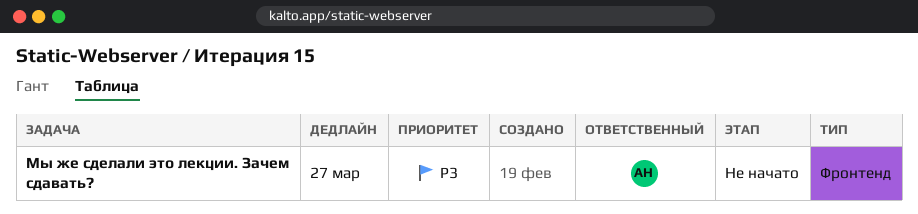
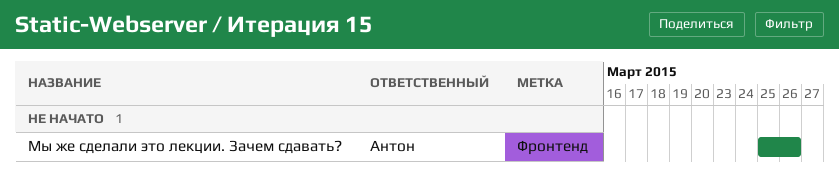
Мы же сделали это лекции. Зачем сдавать?, due: Mar 27 -> Mar 26

